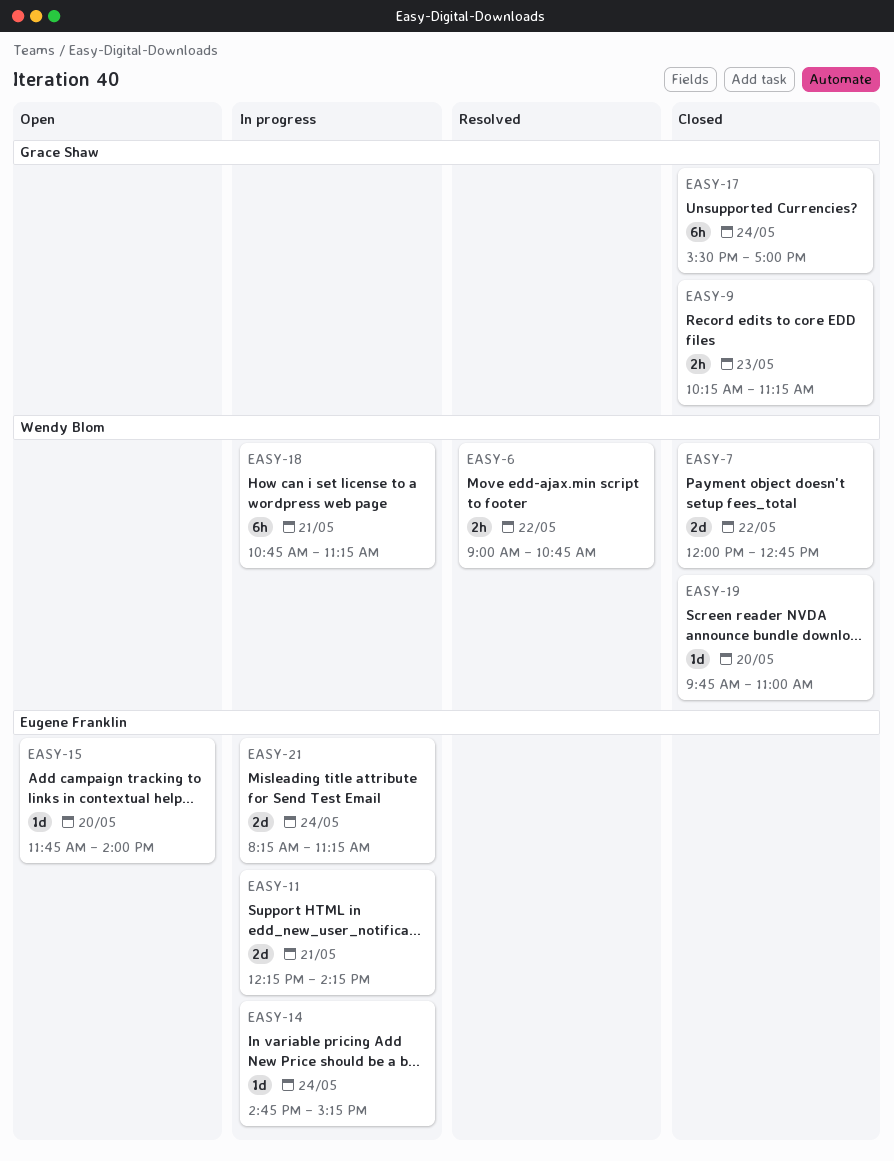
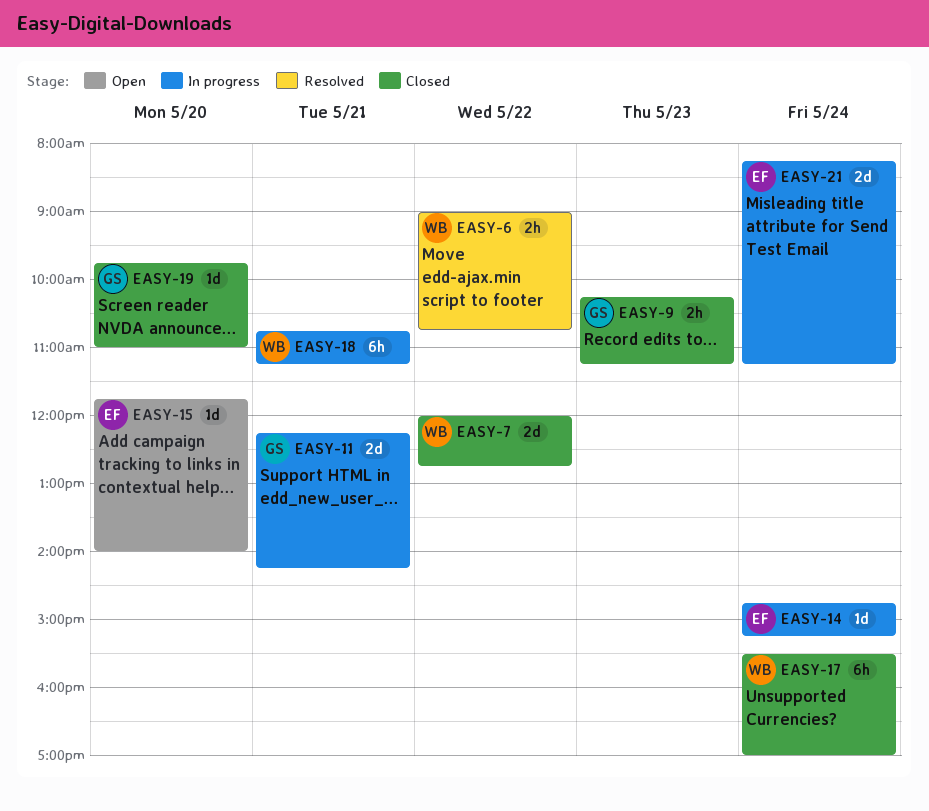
EASY-11, owner: Eugene Franklin -> Grace Shaw
EASY-17, owner: Grace Shaw -> Wendy Blom
EASY-19, owner: Wendy Blom -> Grace Shaw

